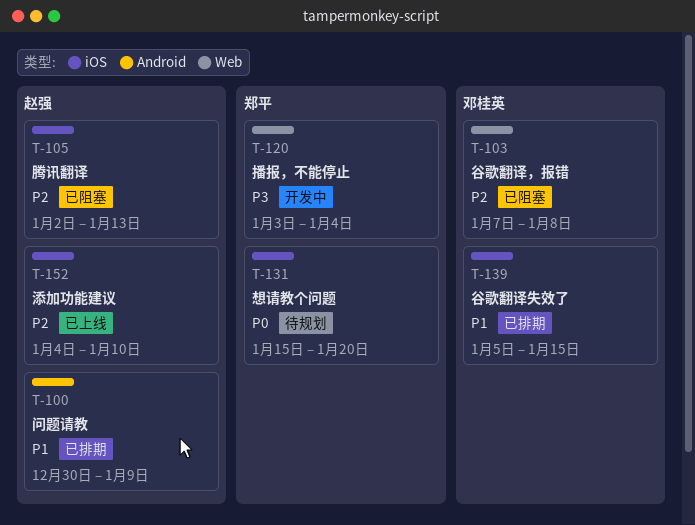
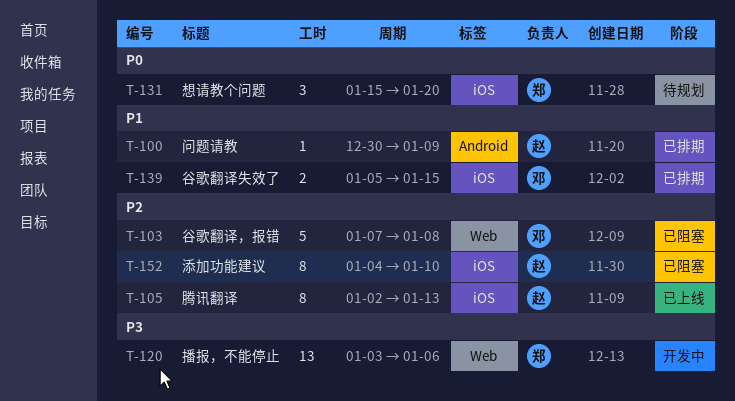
T-105, status: 已阻塞 -> 已上线
T-120, due: Jan 4 -> Jan 6
T-152, status: 已上线 -> 已阻塞

